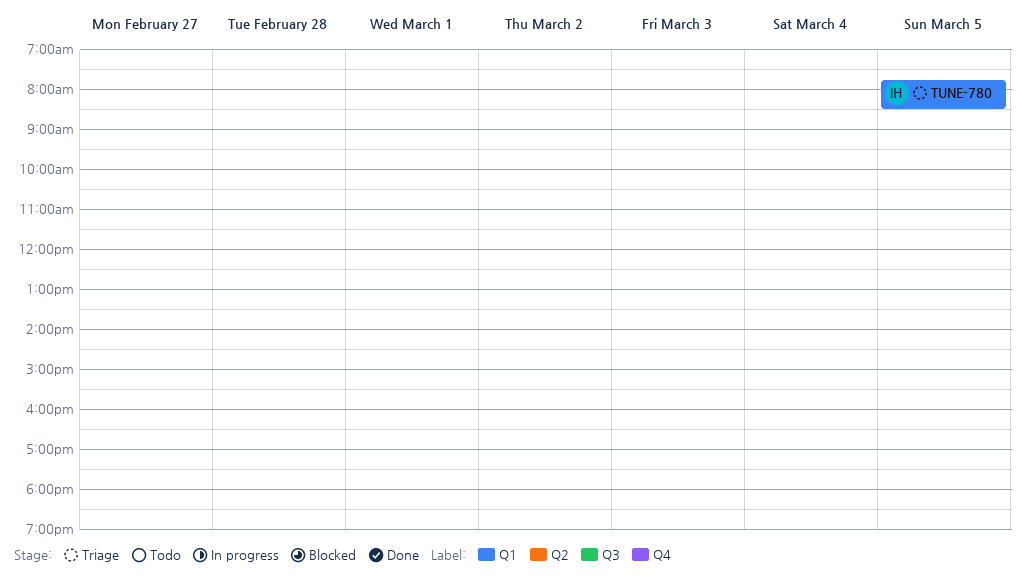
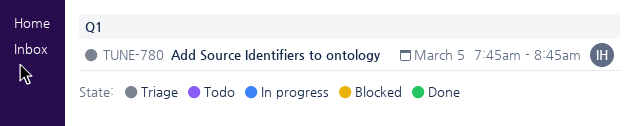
TUNE-780, ends: 08:30 -> 08:45

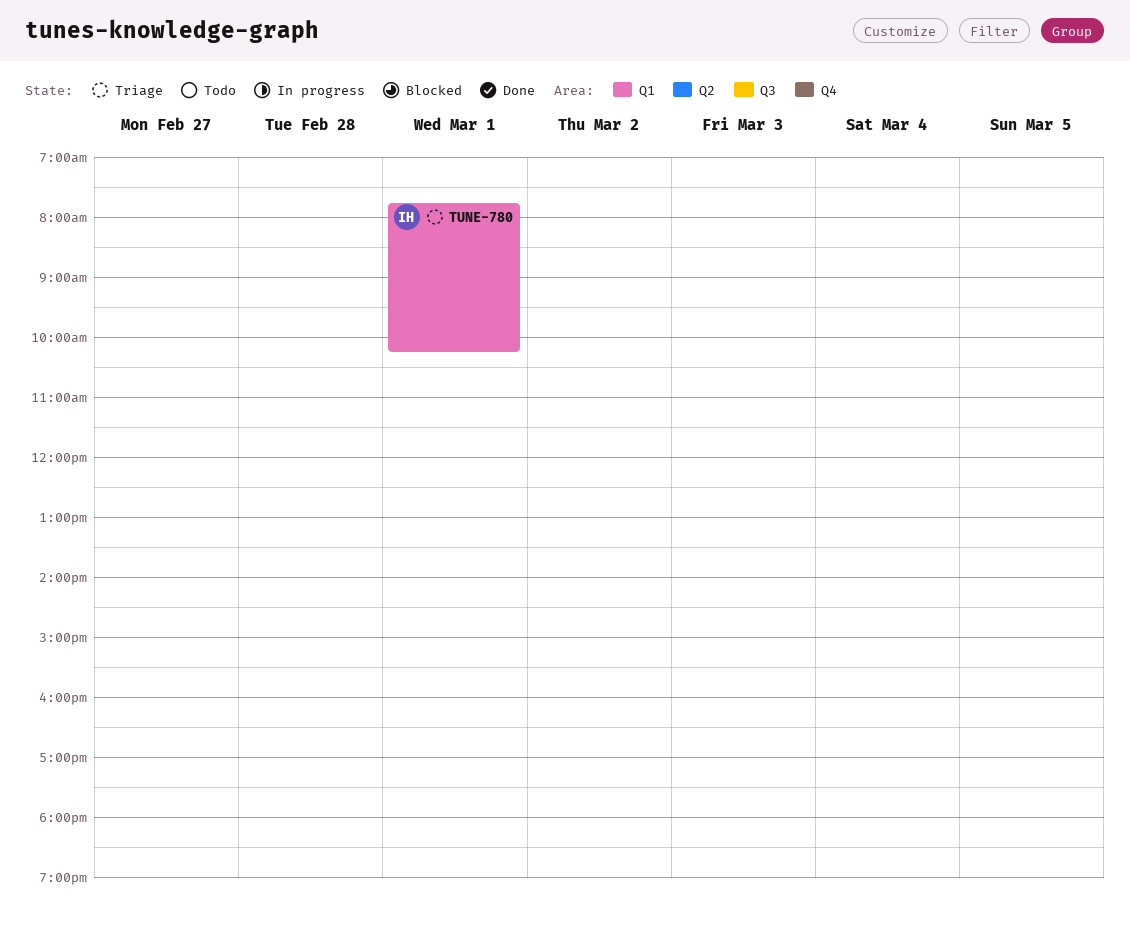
TUNE-780, day: Mar 5 -> Mar 1
TUNE-780, ends: 08:45 -> 10:15

